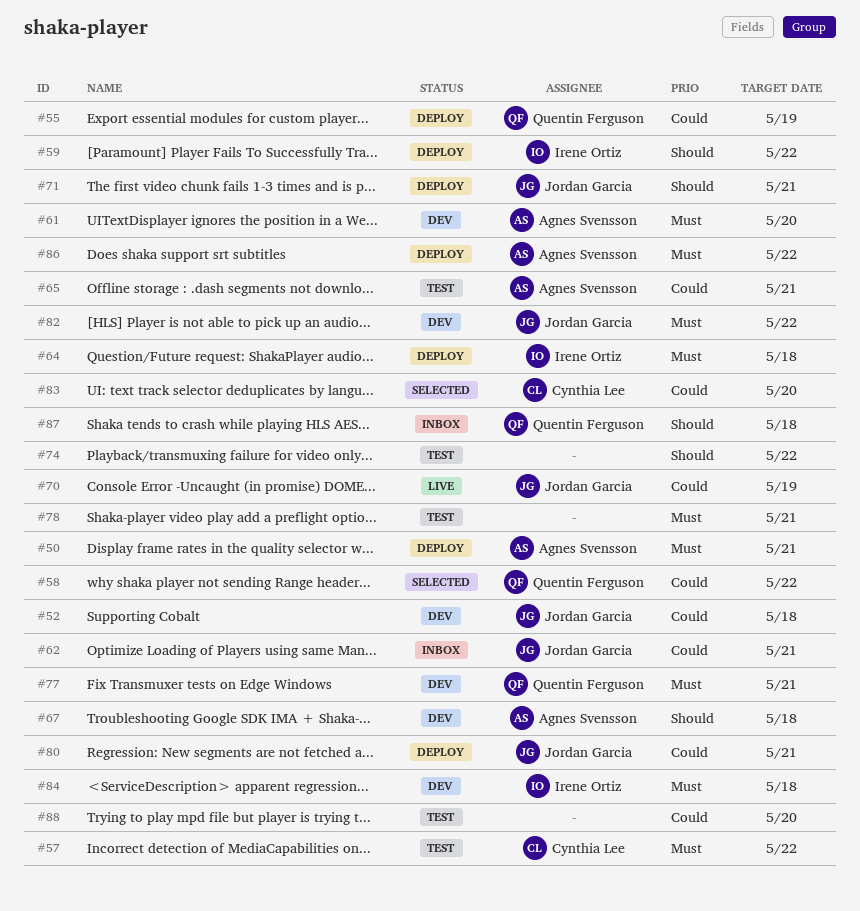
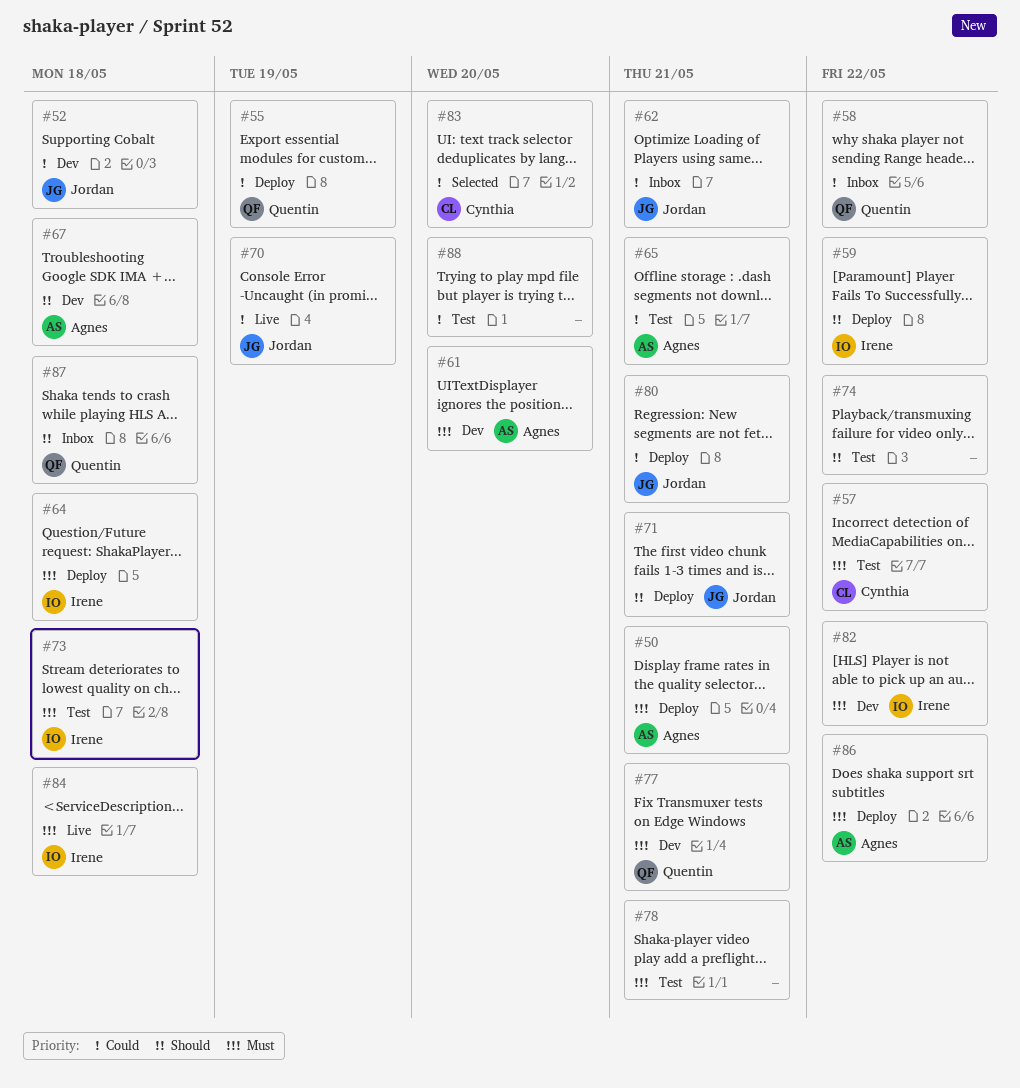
#58, status: Selected -> Inbox
#73: none -> present
#82, owner: Jordan Garcia -> Irene Ortiz
#84, status: Dev -> Live

